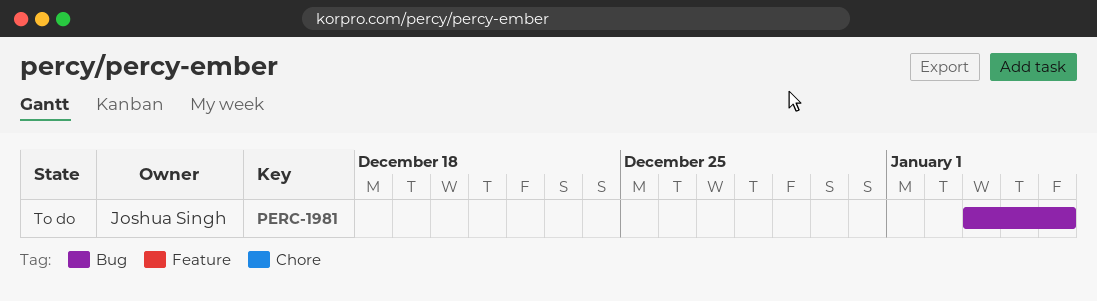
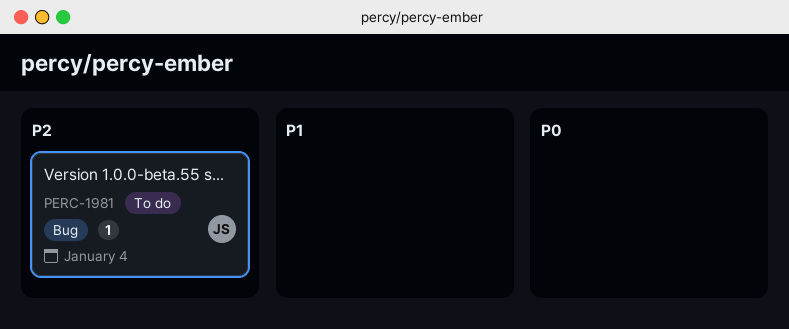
PERC-1981, due: Jan 5 -> Jan 4

